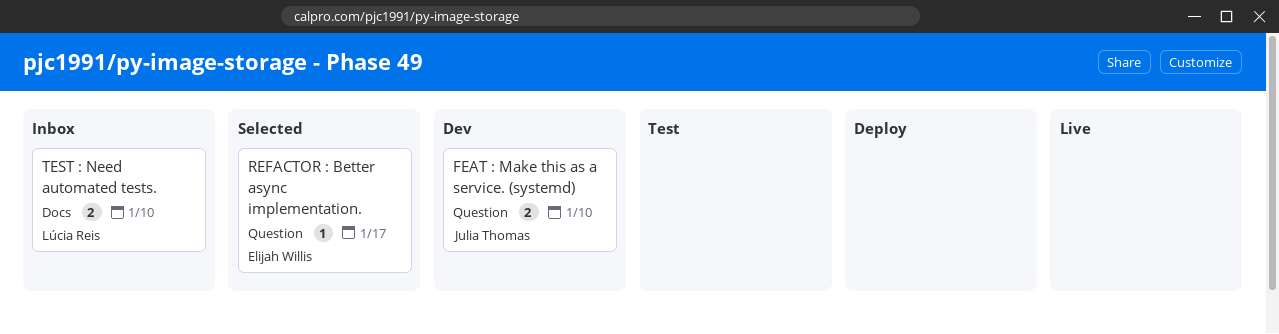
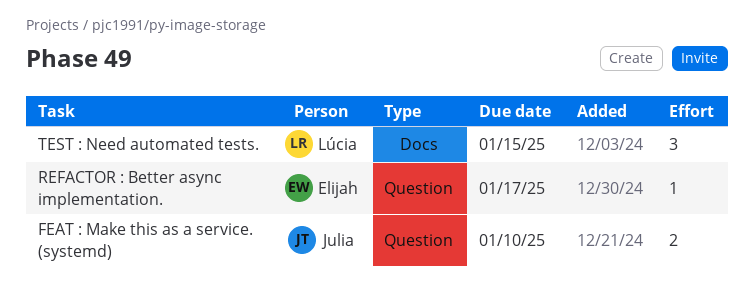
TEST : Need automated tests., estimate: 2 -> 3
TEST : Need automated tests., due: Jan 10 -> Jan 15

